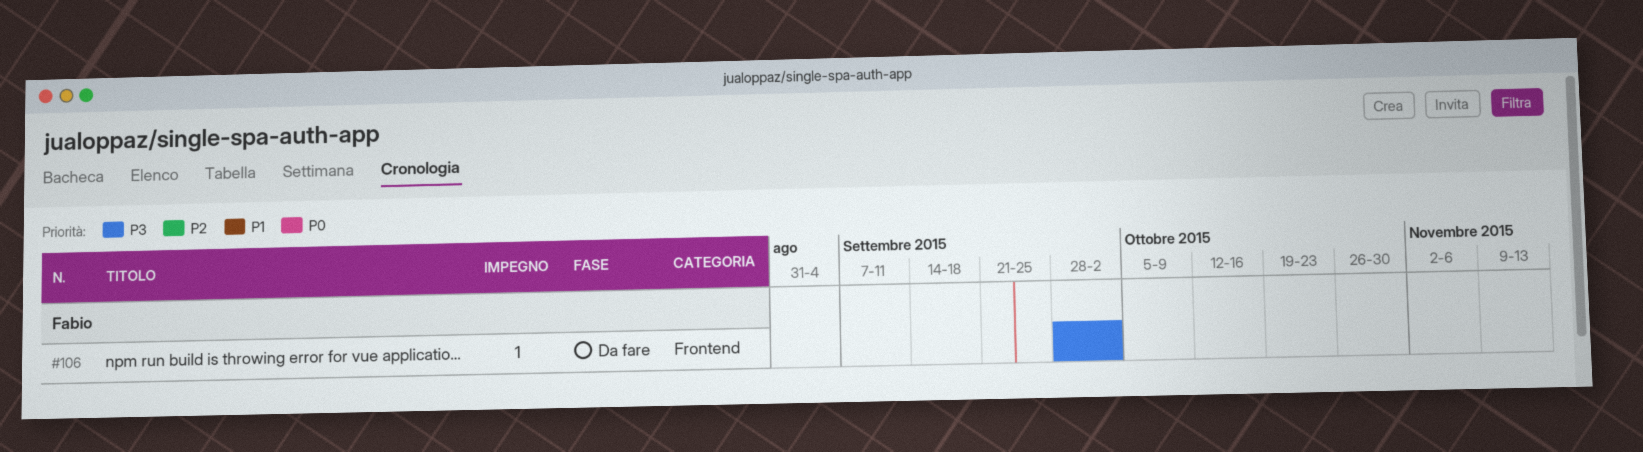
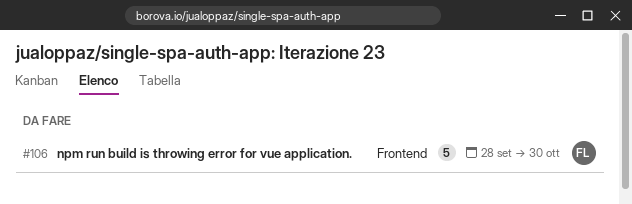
#106, estimate: 1 -> 5
#106, due: Oct 2 -> Oct 30

